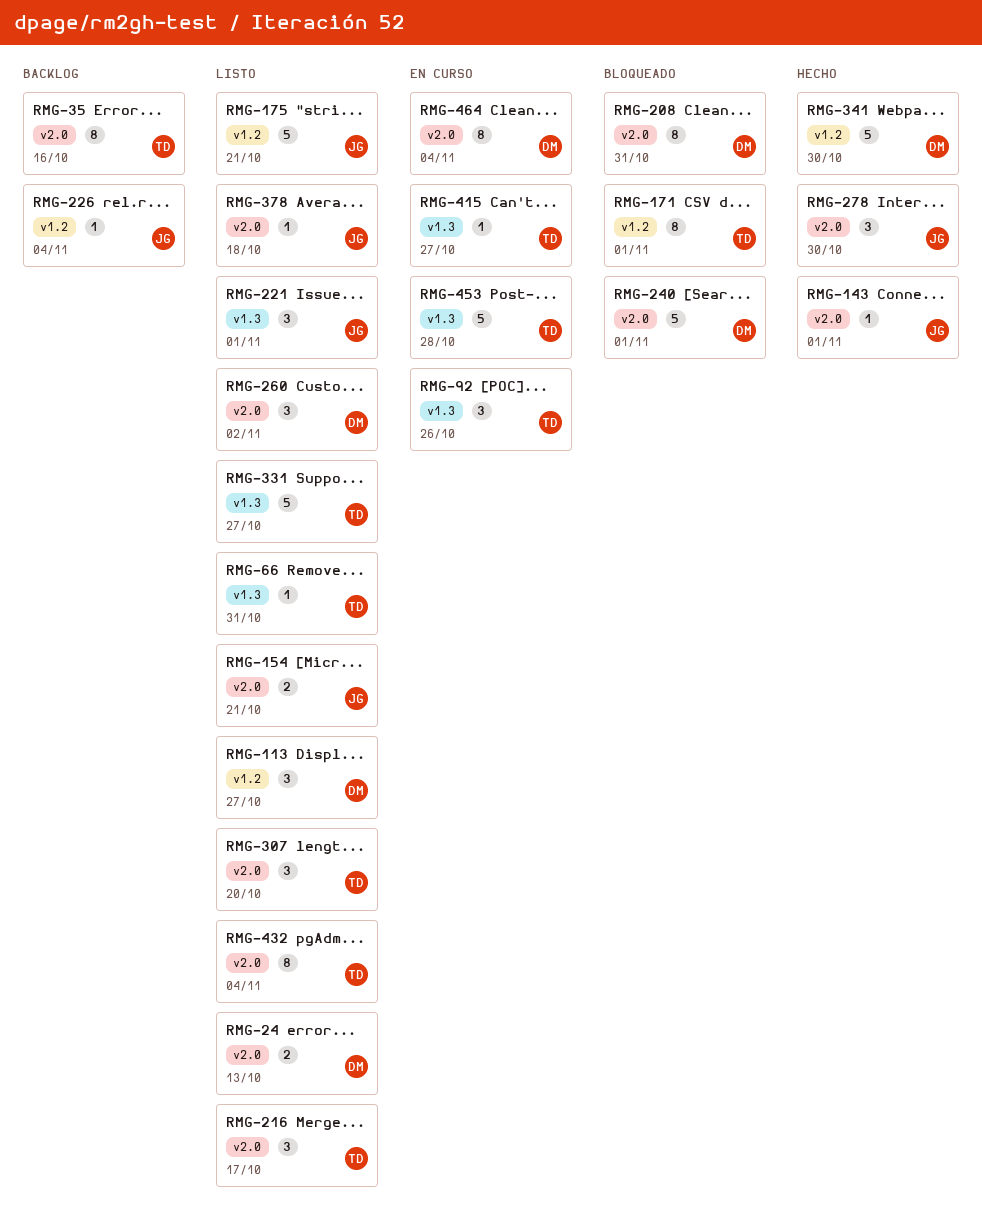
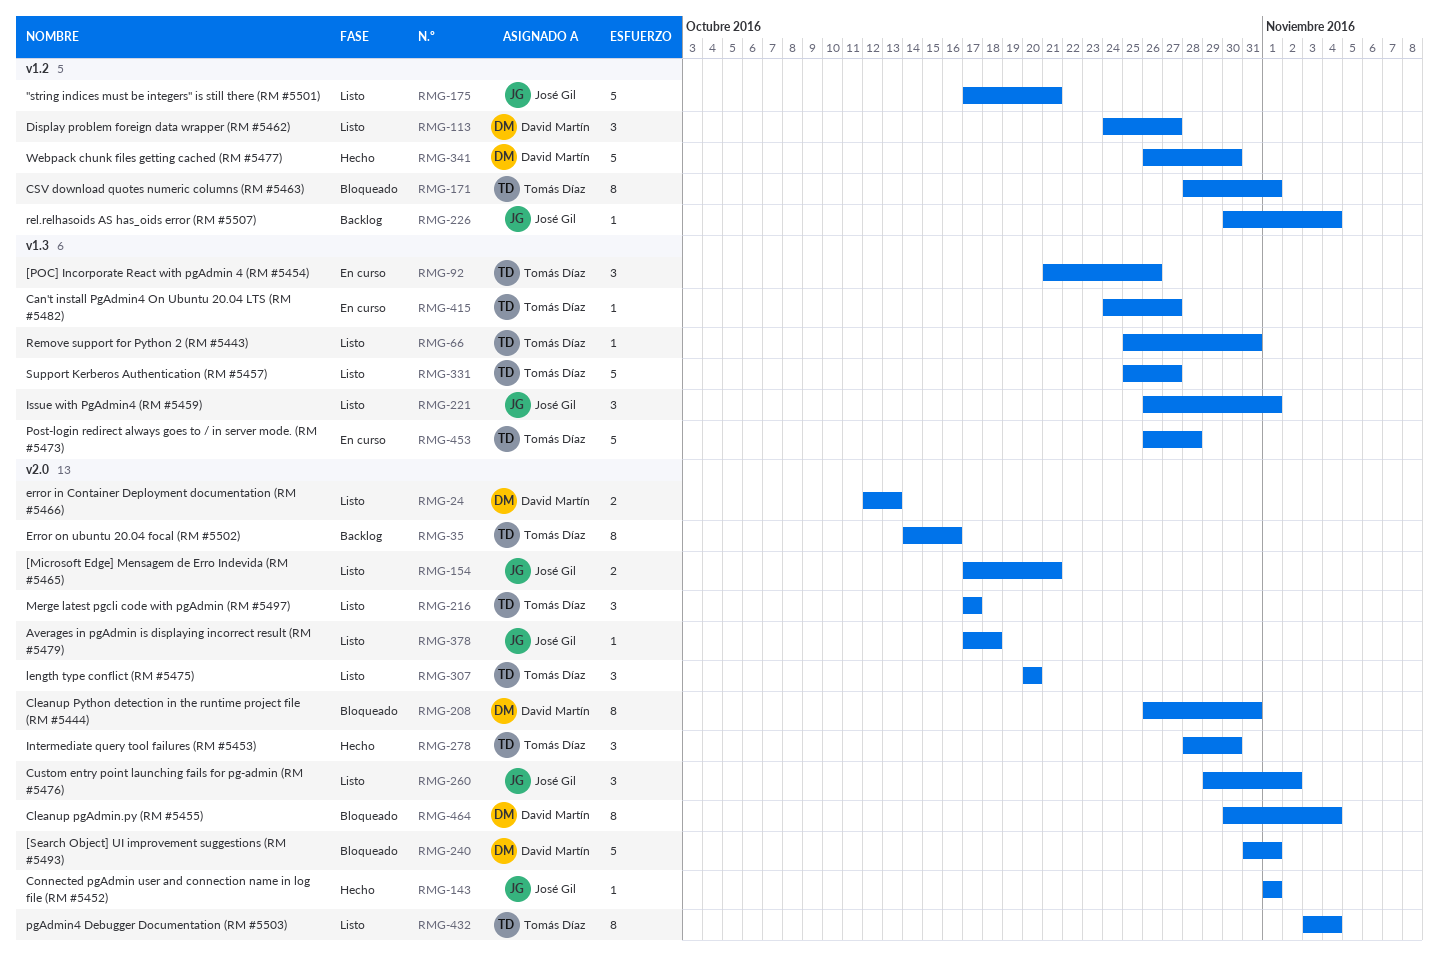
RMG-260, owner: David Martín -> José Gil
RMG-278, owner: José Gil -> Tomás Díaz
RMG-464, status: En curso -> Bloqueado

